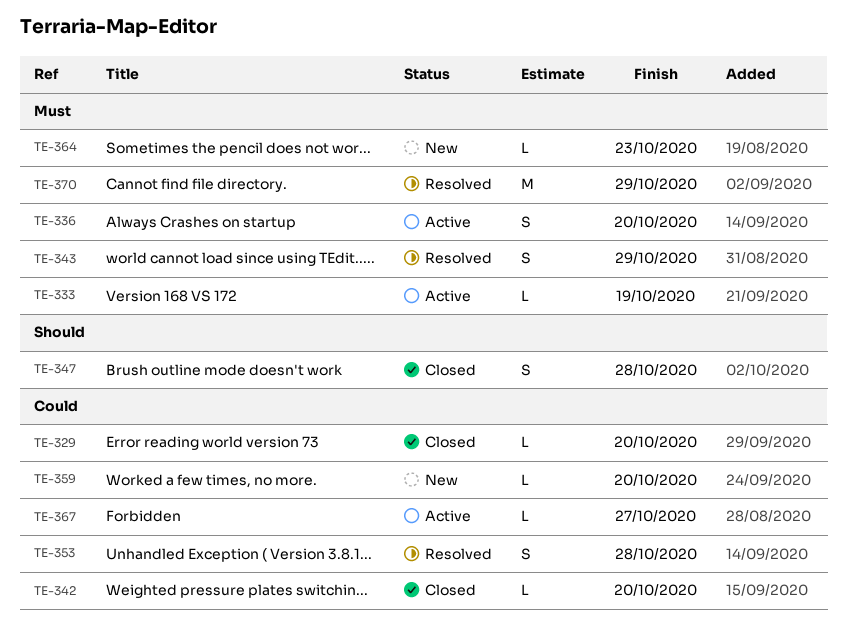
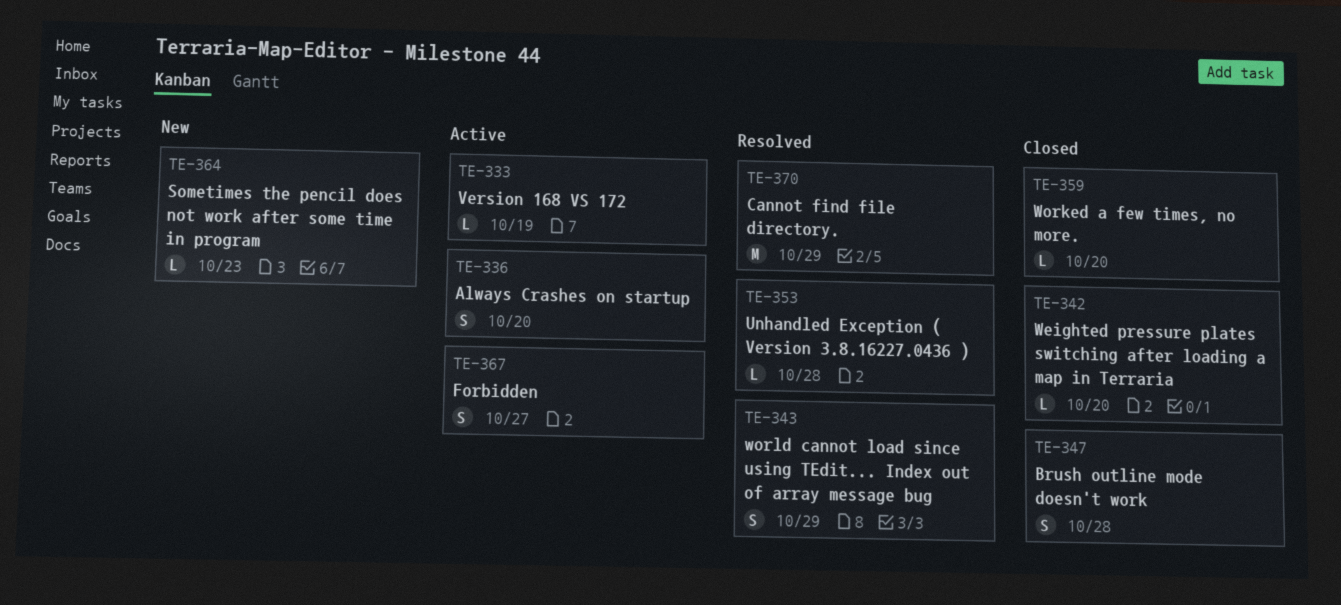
TE-329: present -> none
TE-353, estimate: S -> L
TE-359, status: New -> Closed
TE-367, estimate: L -> S

